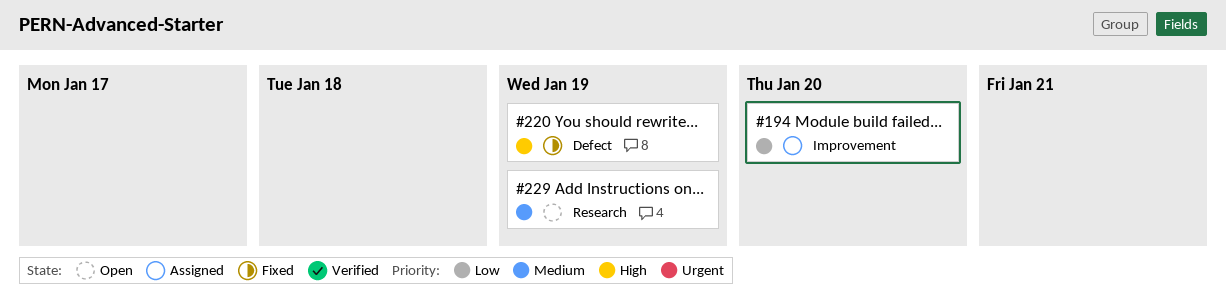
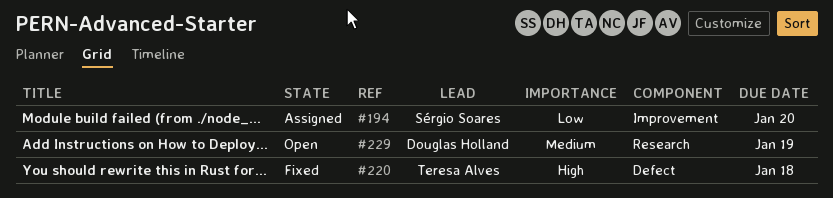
#220, due: Jan 19 -> Jan 18

